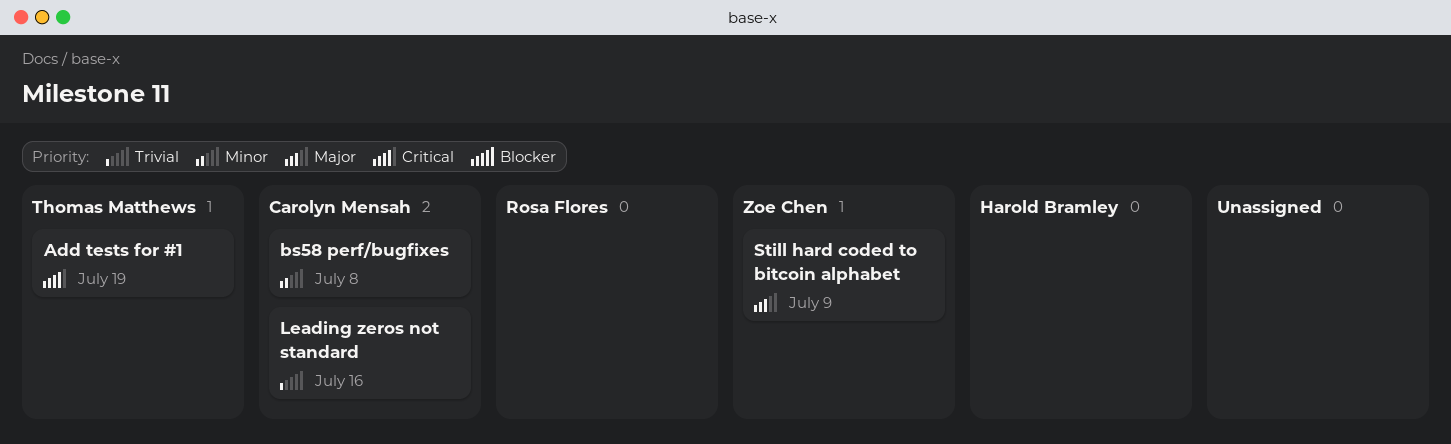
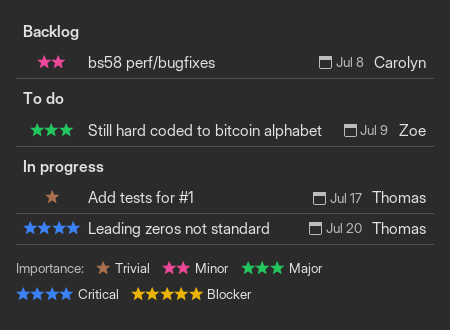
Add tests for #1, priority: Critical -> Trivial
Add tests for #1, due: Jul 19 -> Jul 17
Leading zeros not standard, owner: Carolyn Mensah -> Thomas Matthews
Leading zeros not standard, priority: Trivial -> Critical
Leading zeros not standard, due: Jul 16 -> Jul 20

